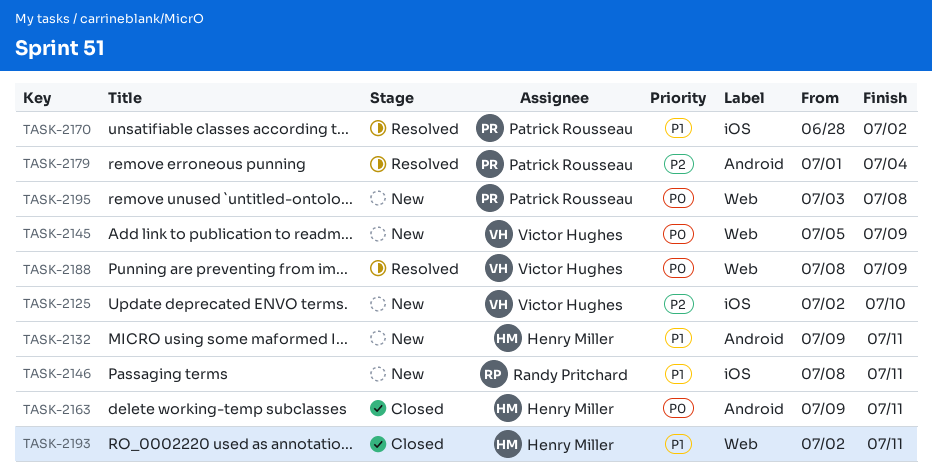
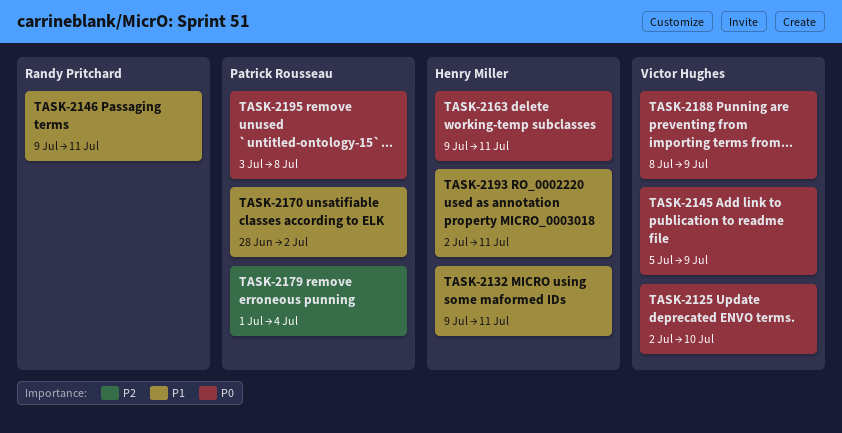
TASK-2125, priority: P2 -> P0
TASK-2146, start: Jul 8 -> Jul 9

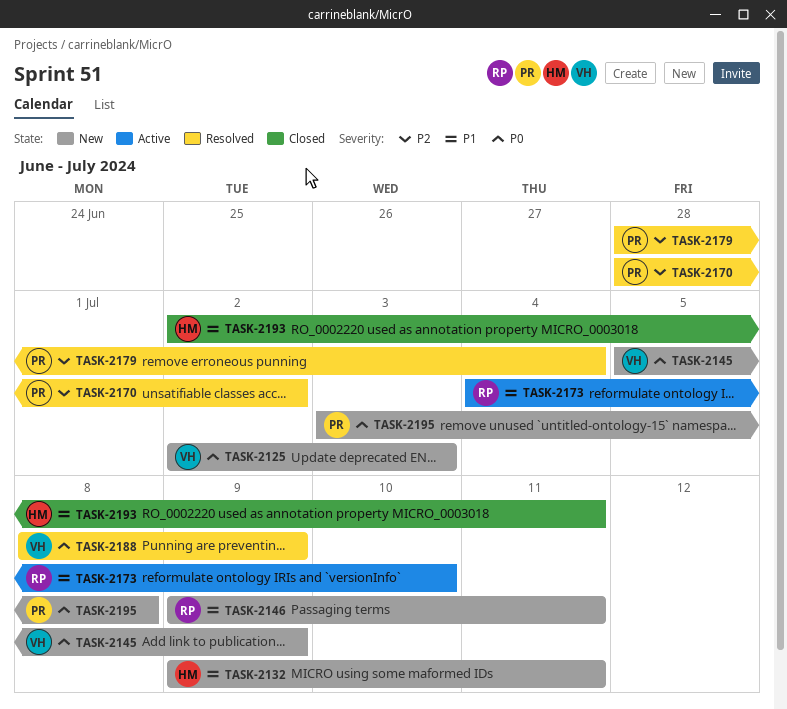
TASK-2125, due: Jul 10 -> Jul 3
TASK-2163: present -> none
TASK-2170, priority: P1 -> P2
TASK-2173: none -> present
TASK-2179, start: Jul 1 -> Jun 28

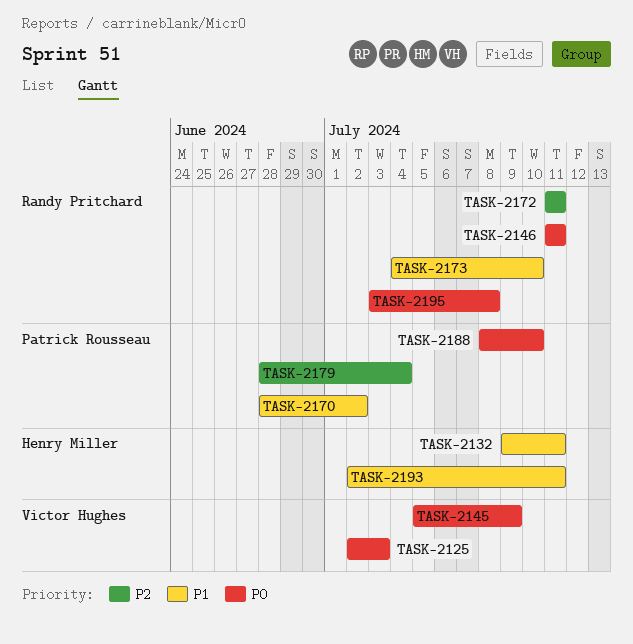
TASK-2146, priority: P1 -> P0
TASK-2146, start: Jul 9 -> Jul 11
TASK-2170, priority: P2 -> P1
TASK-2172: none -> present
TASK-2188, owner: Victor Hughes -> Patrick Rousseau
TASK-2188, due: Jul 9 -> Jul 10
TASK-2195, owner: Patrick Rousseau -> Randy Pritchard

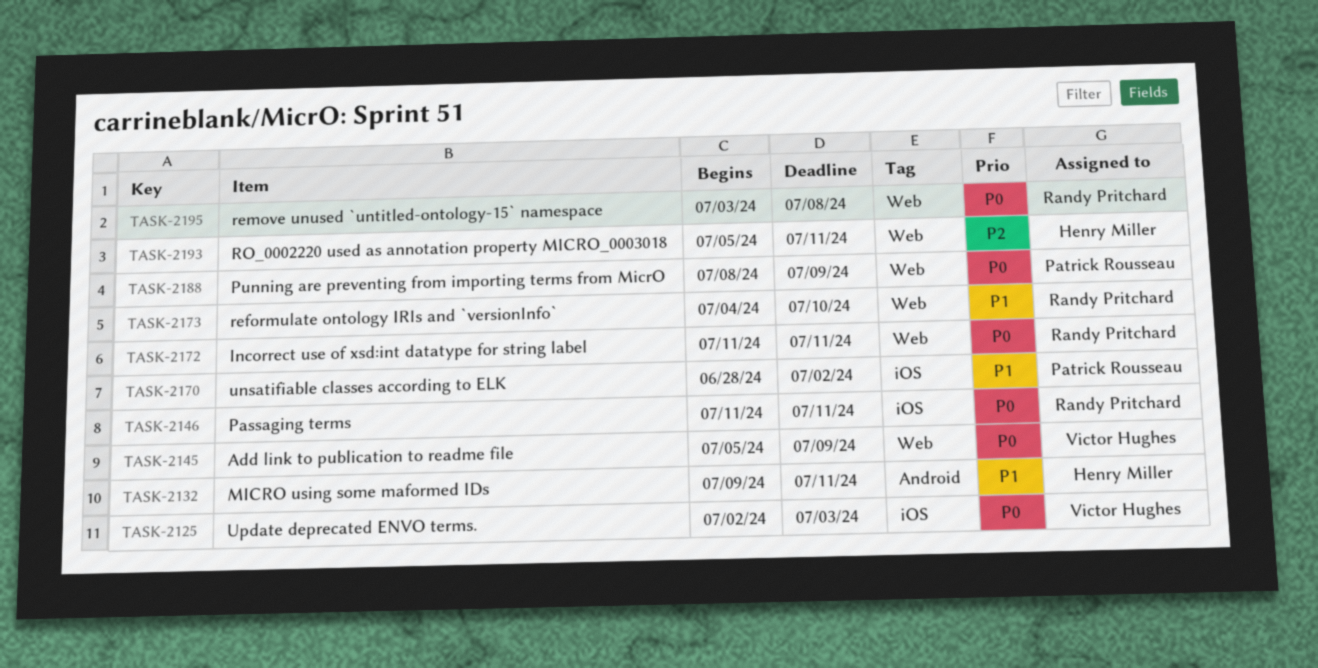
TASK-2172, priority: P2 -> P0
TASK-2179: present -> none
TASK-2188, due: Jul 10 -> Jul 9
TASK-2193, priority: P1 -> P2
TASK-2193, start: Jul 2 -> Jul 5

